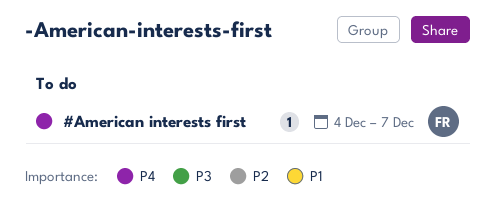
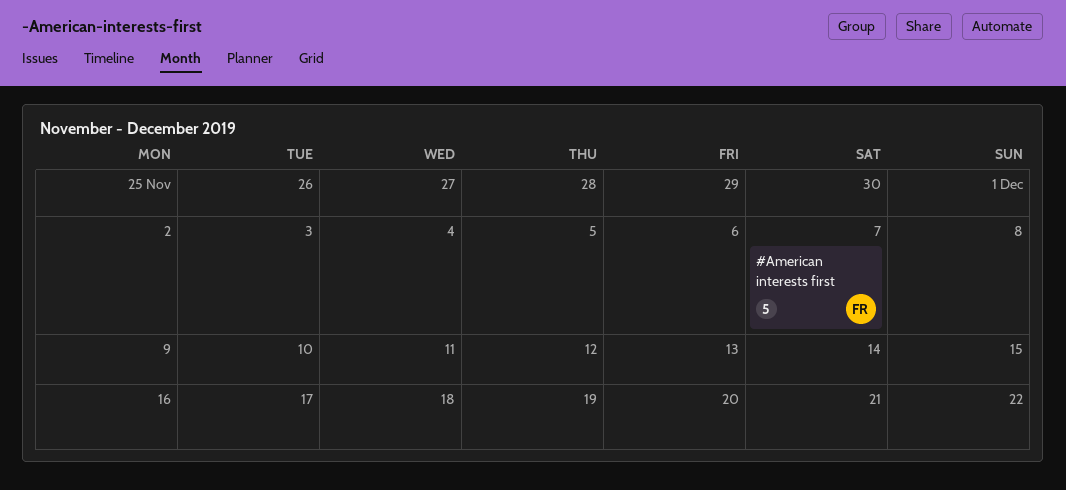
#American interests first, estimate: 1 -> 5

